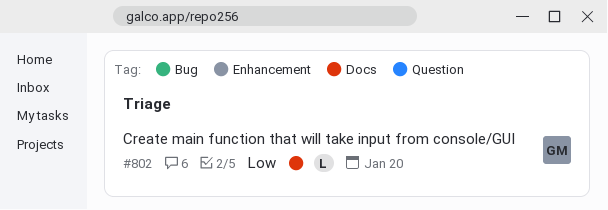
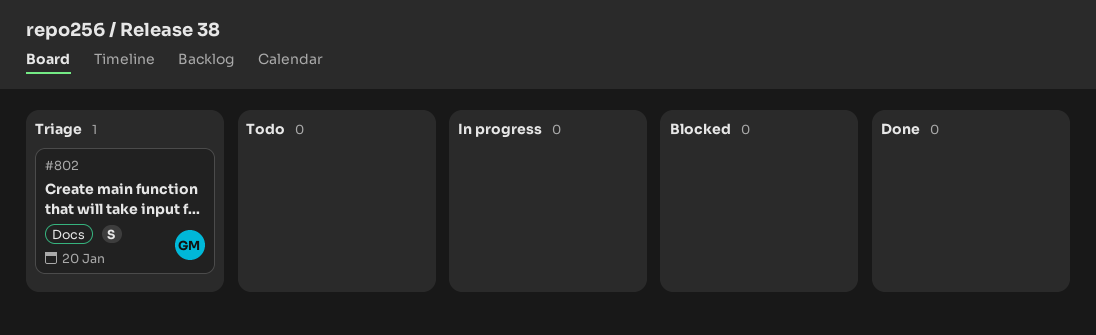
#802, estimate: L -> S

